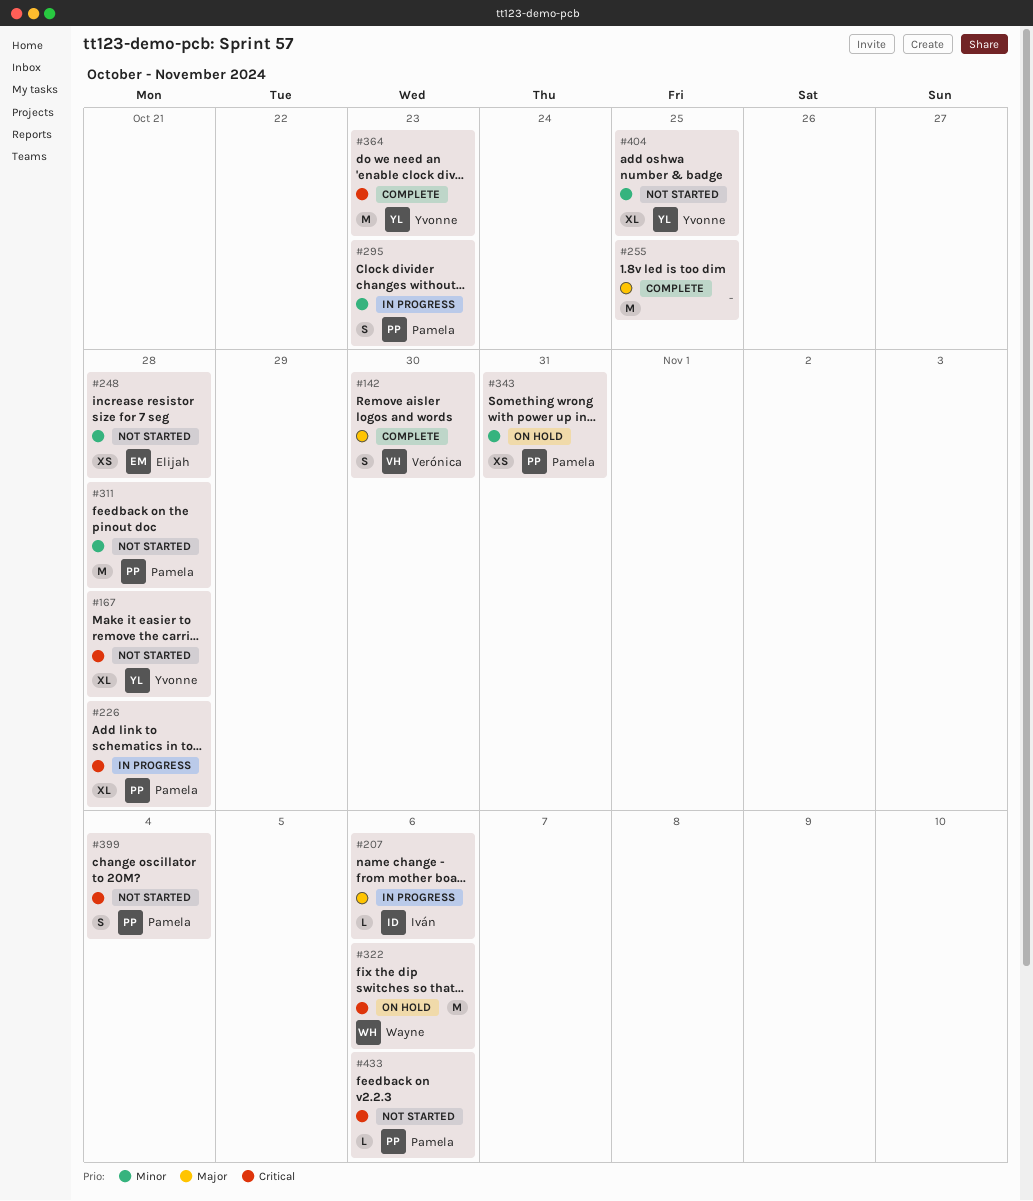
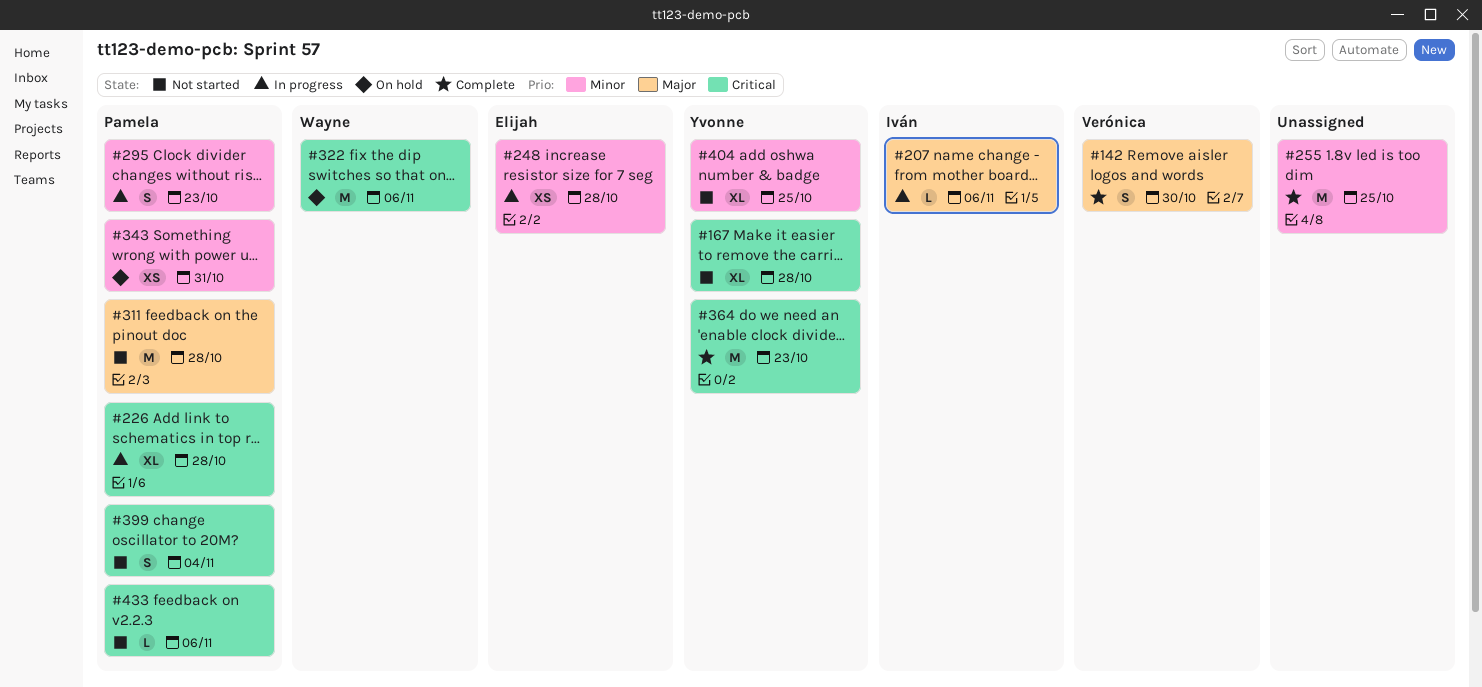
#248, status: Not started -> In progress
#255, priority: Major -> Minor
#311, priority: Minor -> Major

